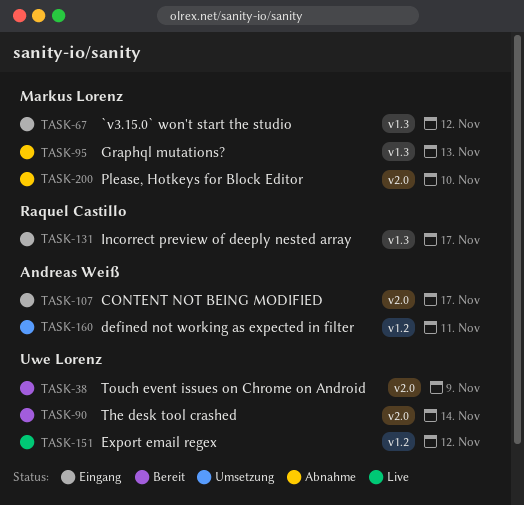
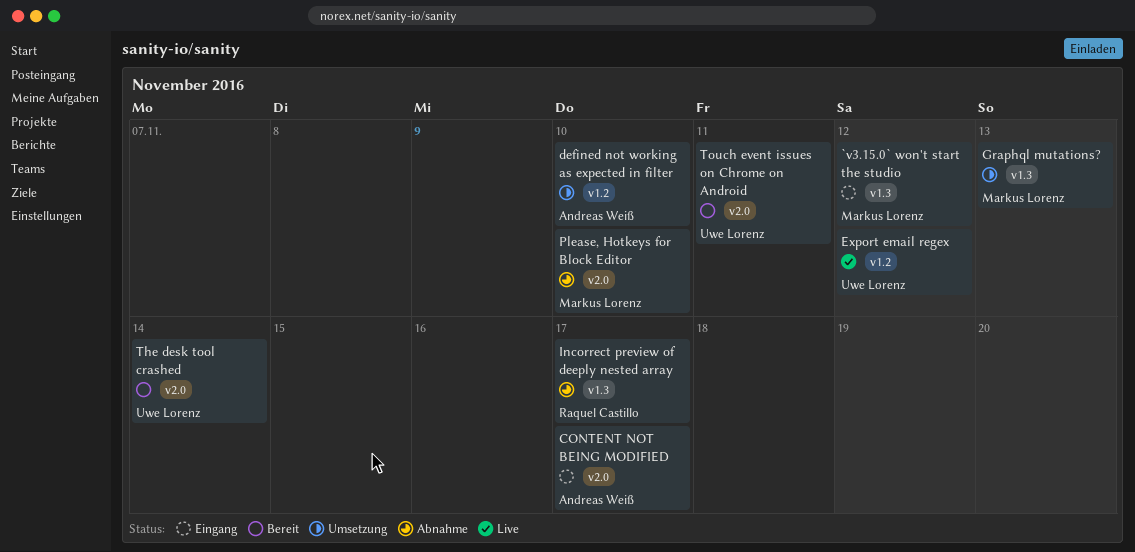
defined not working as expected in filter, due: Nov 11 -> Nov 10
Graphql mutations?, status: Abnahme -> Umsetzung
Incorrect preview of deeply nested array, status: Eingang -> Abnahme
Touch event issues on Chrome on Android, due: Nov 9 -> Nov 11

